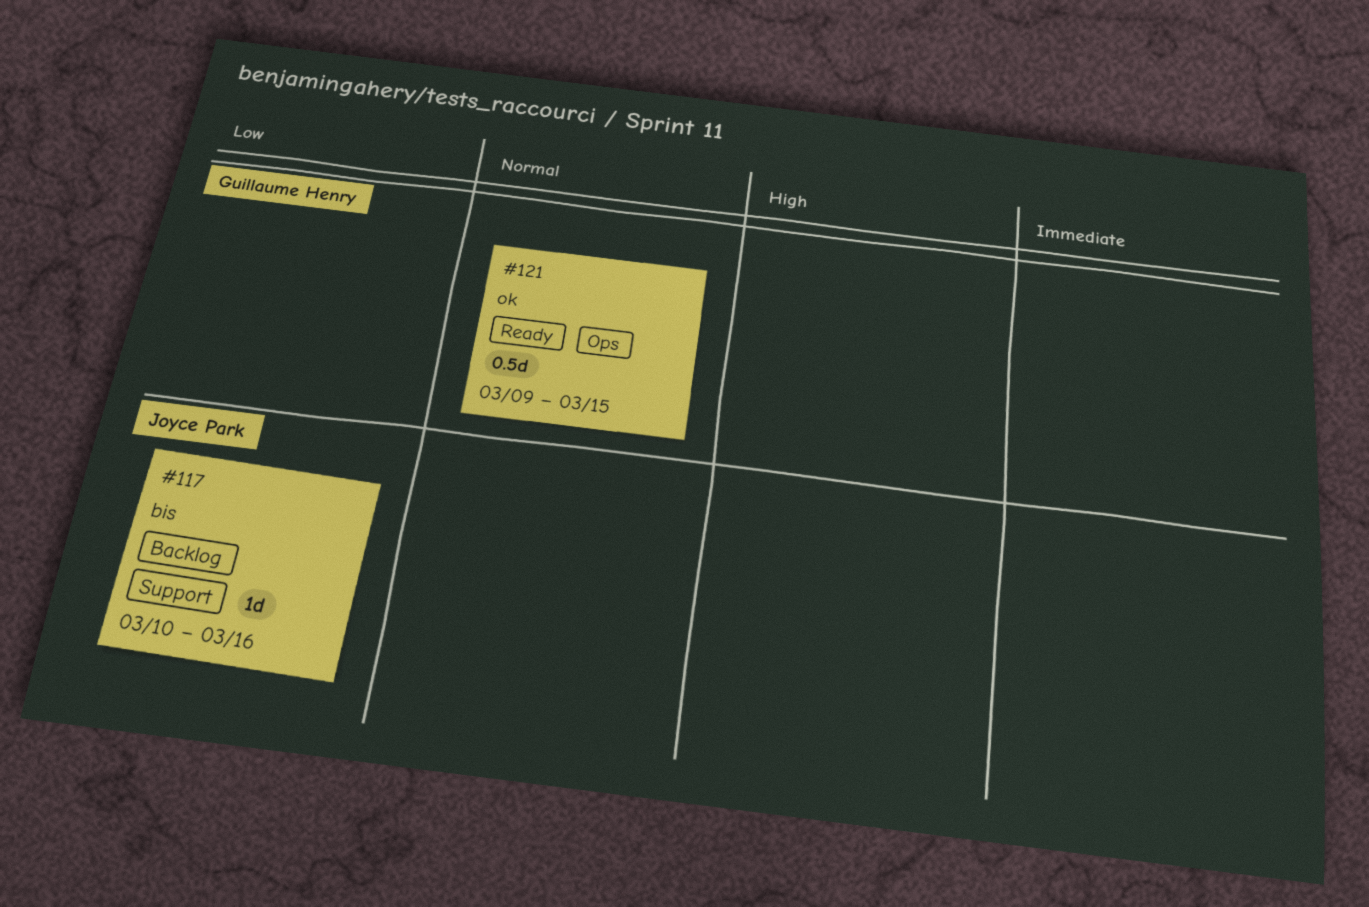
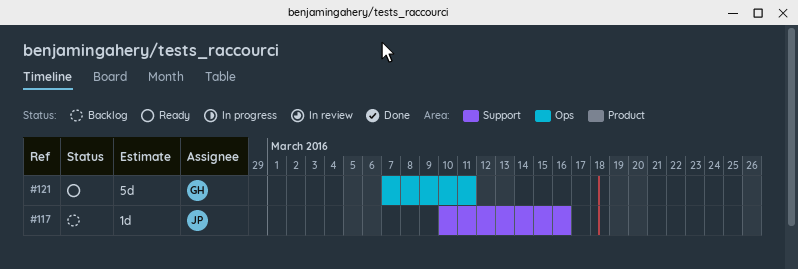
#121, estimate: 0.5d -> 5d
#121, start: Mar 9 -> Mar 7
#121, due: Mar 15 -> Mar 11

